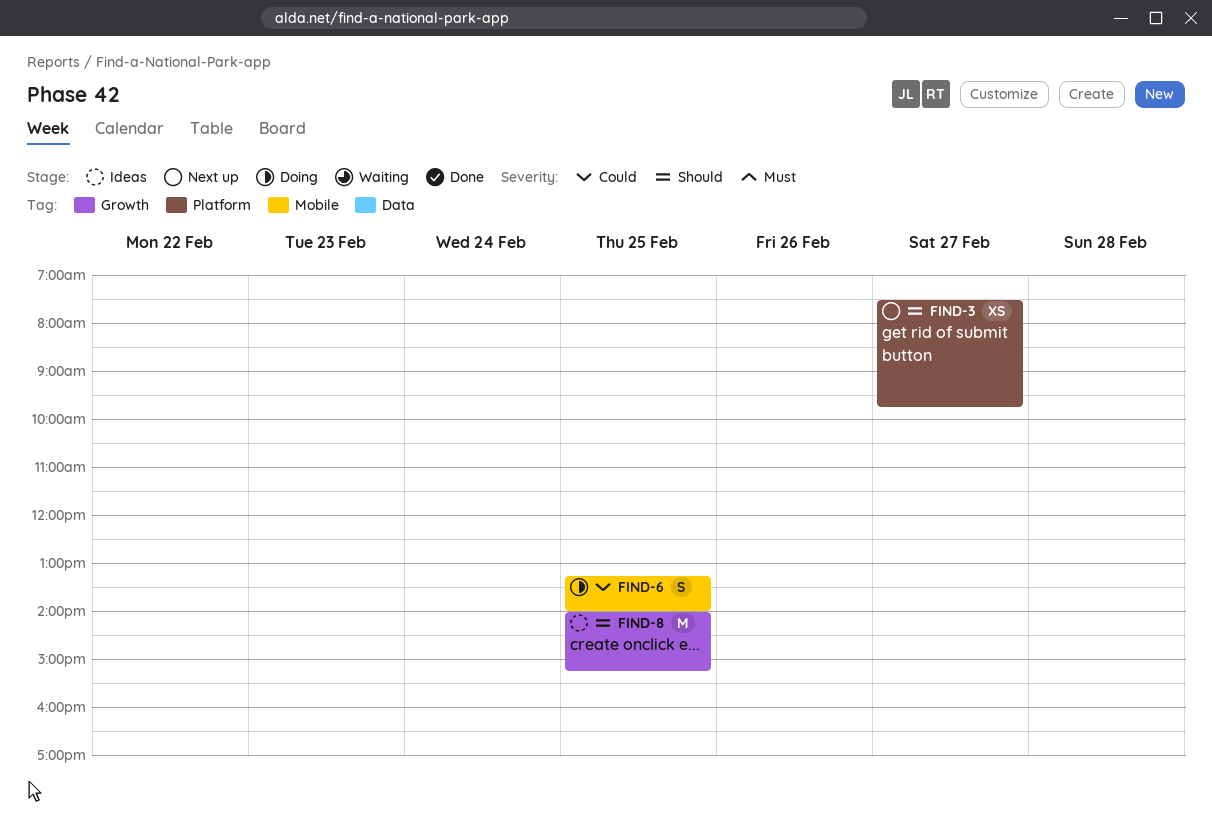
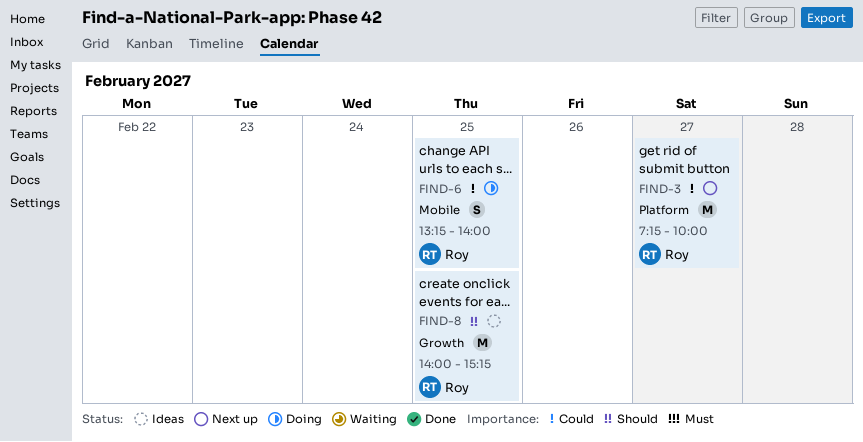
FIND-3, priority: Should -> Could
FIND-3, estimate: XS -> M
FIND-3, begins: 07:30 -> 07:15
FIND-3, ends: 09:45 -> 10:00

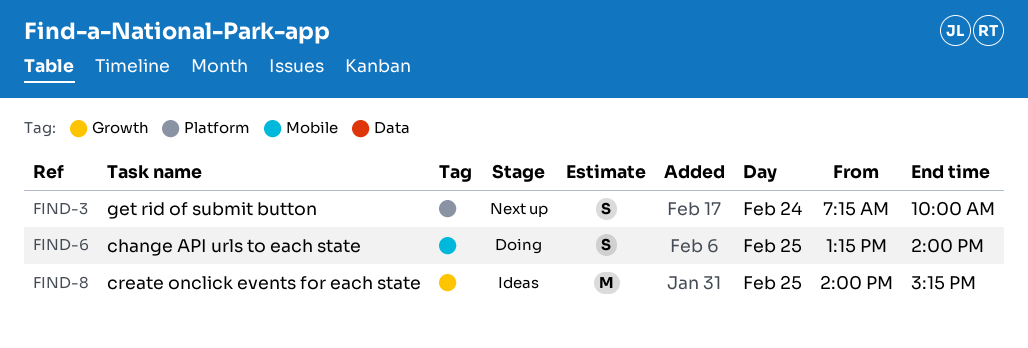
FIND-3, estimate: M -> S
FIND-3, day: Feb 27 -> Feb 24

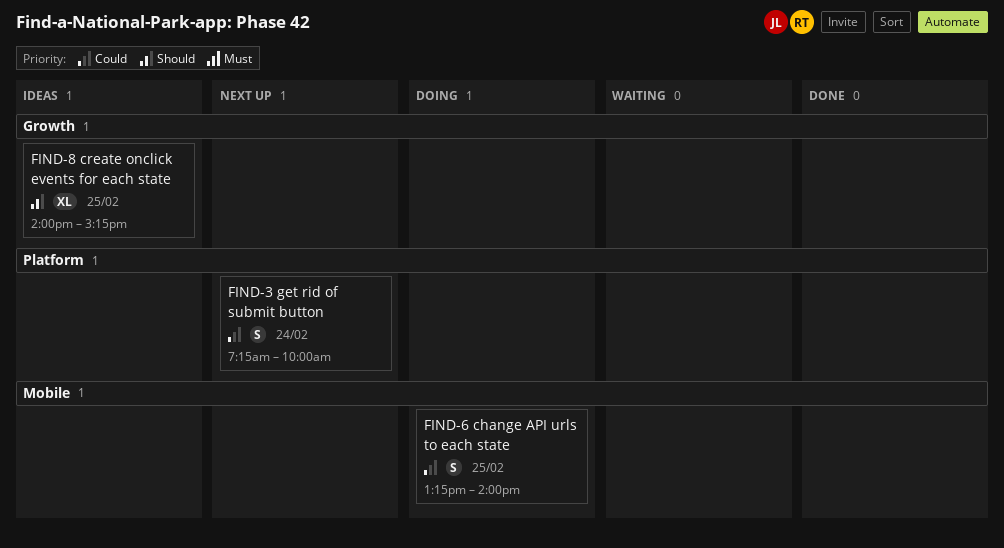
FIND-8, estimate: M -> XL

